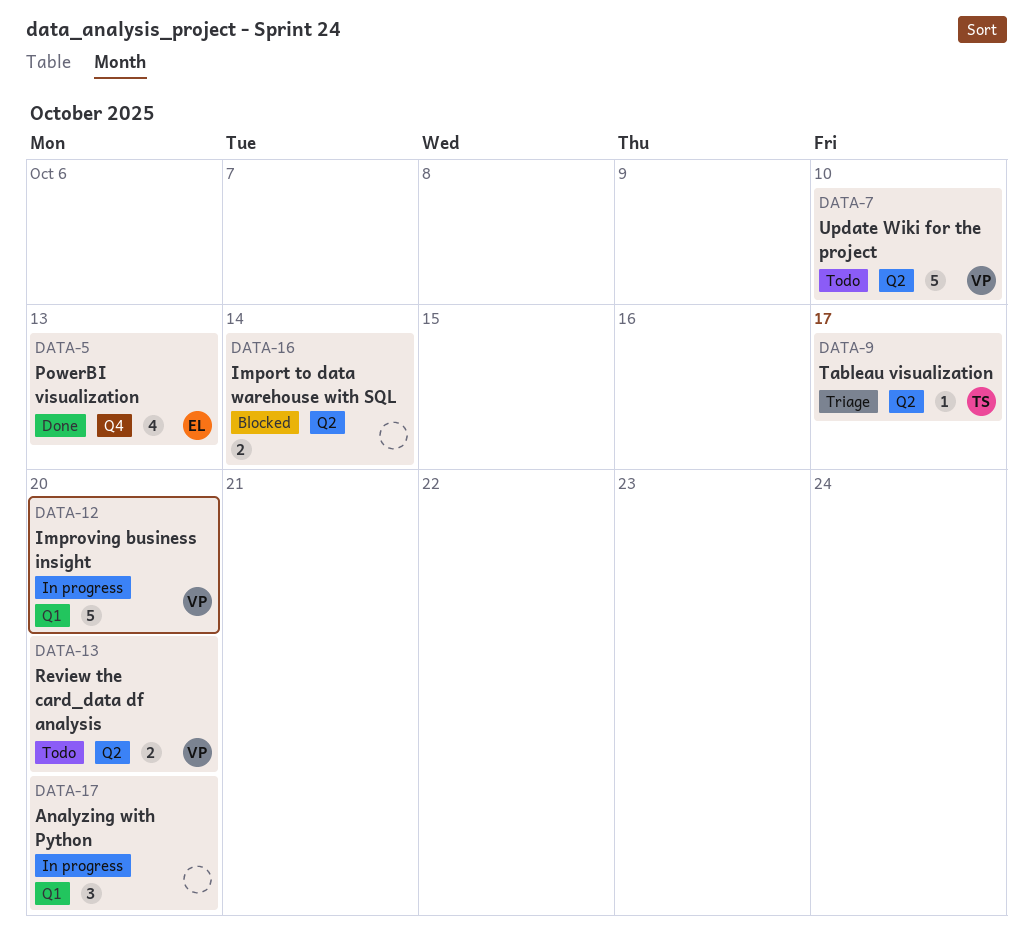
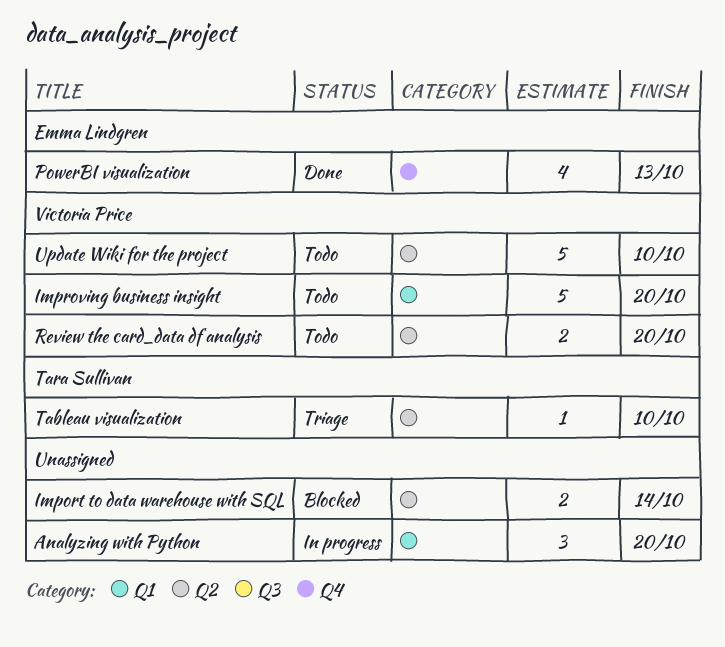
Improving business insight, status: In progress -> Todo
Tableau visualization, due: Oct 17 -> Oct 10

